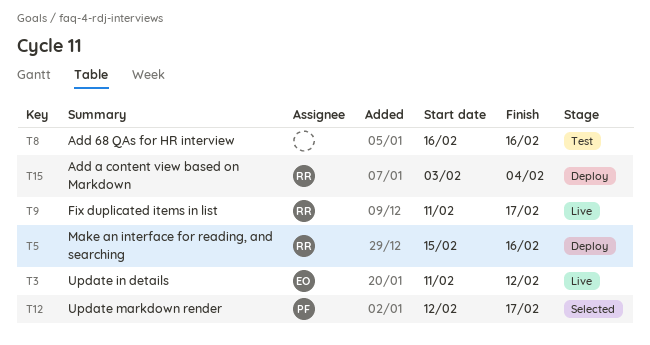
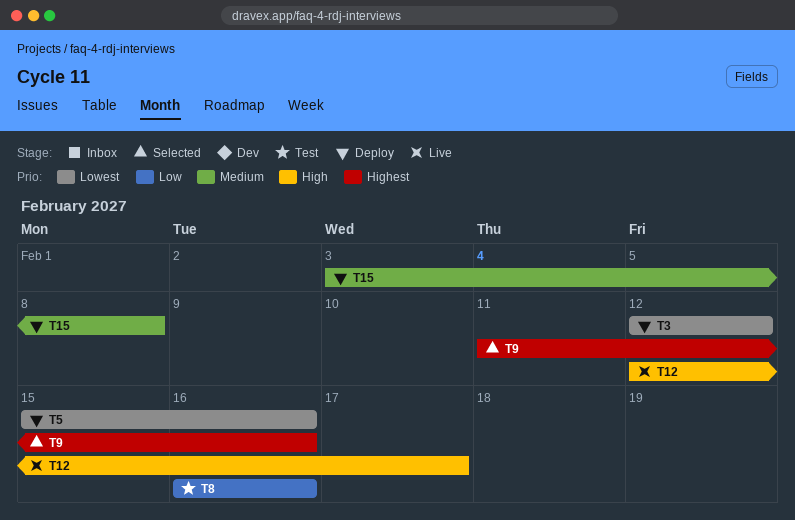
T3, status: Live -> Deploy
T3, start: Feb 11 -> Feb 12
T9, status: Live -> Selected
T9, due: Feb 17 -> Feb 16
T12, status: Selected -> Live
T15, due: Feb 4 -> Feb 8

